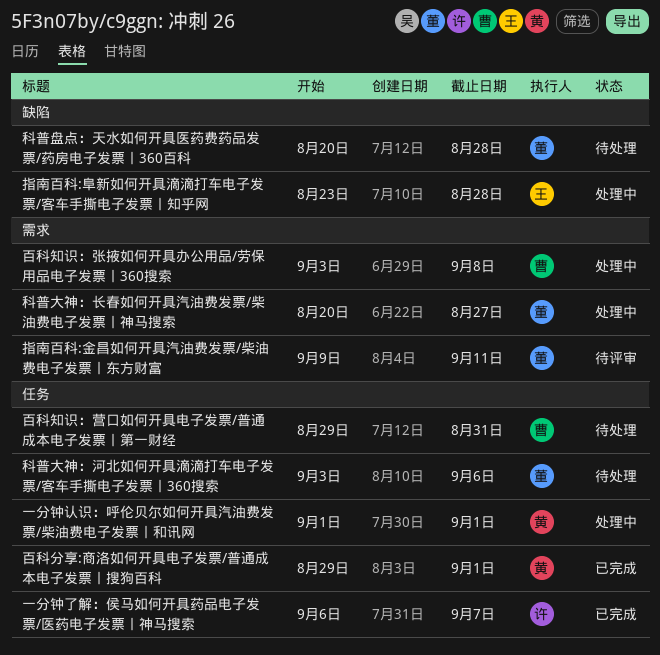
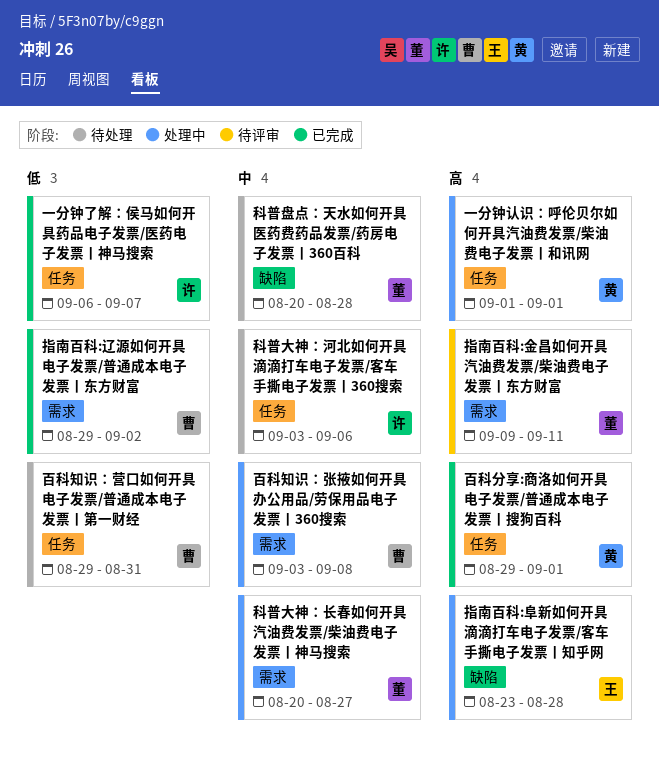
指南百科:辽源如何开具电子发票/普通成本电子发票丨东方财富: none -> present
科普大神：河北如何开具滴滴打车电子发票/客车手撕电子发票丨360搜索, owner: 董 -> 许

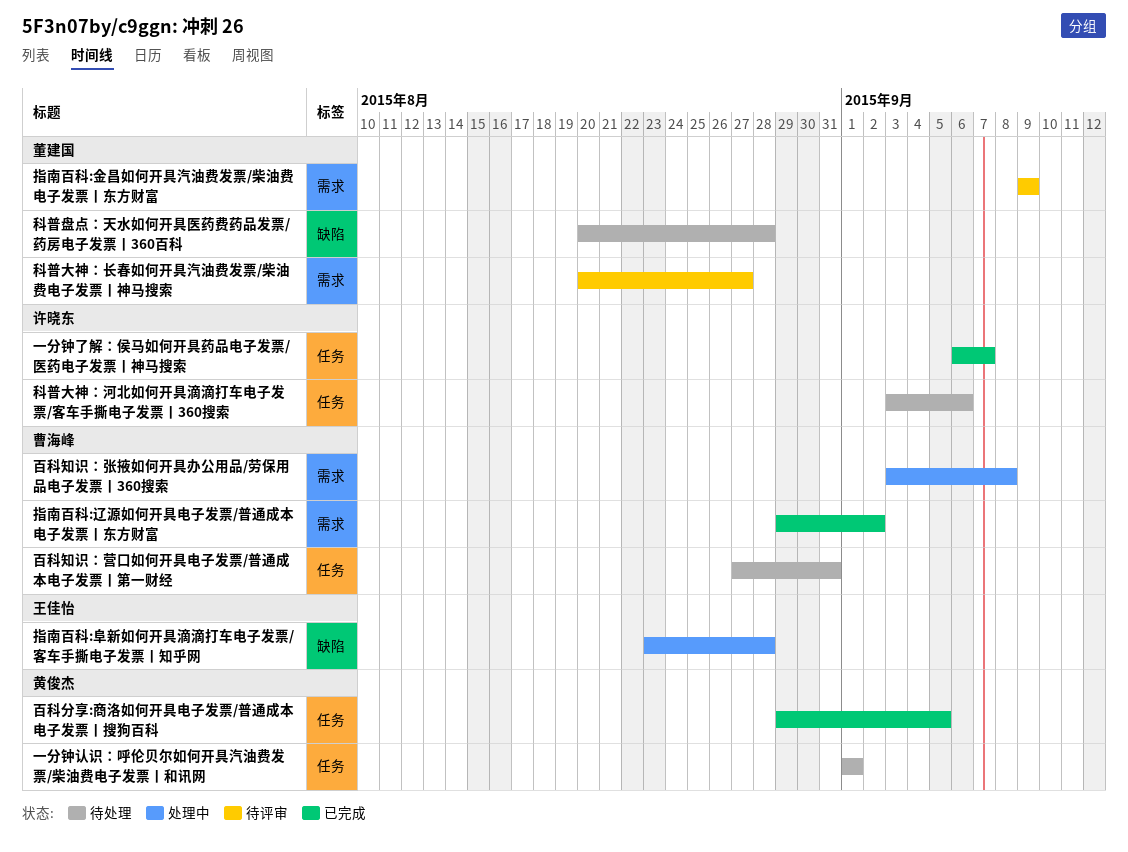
一分钟认识：呼伦贝尔如何开具汽油费发票/柴油费电子发票丨和讯网, status: 处理中 -> 待处理
指南百科:金昌如何开具汽油费发票/柴油费电子发票丨东方财富, due: Sep 11 -> Sep 9
百科分享:商洛如何开具电子发票/普通成本电子发票丨搜狗百科, due: Sep 1 -> Sep 5
百科知识：营口如何开具电子发票/普通成本电子发票丨第一财经, start: Aug 29 -> Aug 27
科普大神：长春如何开具汽油费发票/柴油费电子发票丨神马搜索, status: 处理中 -> 待评审

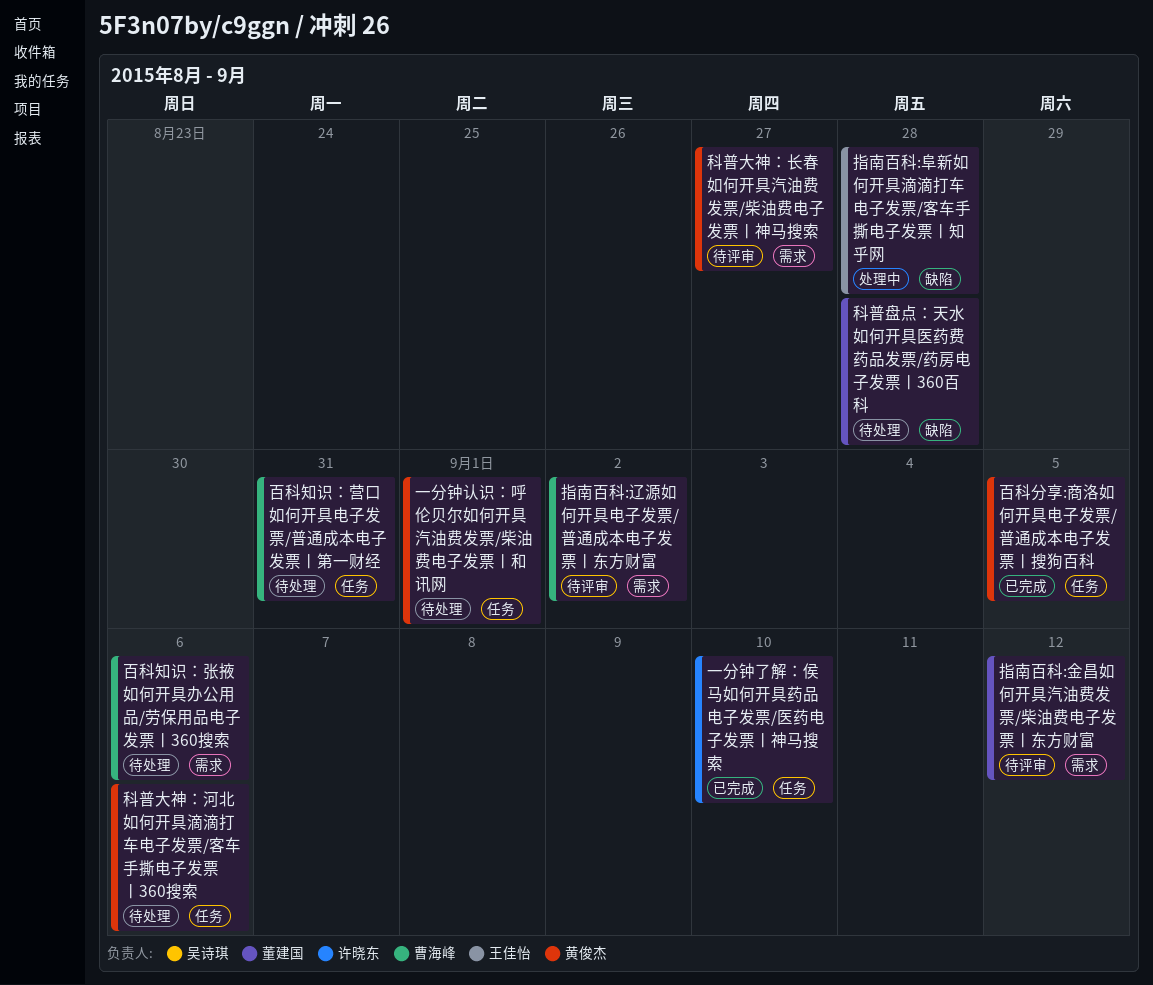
一分钟了解：侯马如何开具药品电子发票/医药电子发票丨神马搜索, due: Sep 7 -> Sep 10
指南百科:辽源如何开具电子发票/普通成本电子发票丨东方财富, status: 已完成 -> 待评审
指南百科:金昌如何开具汽油费发票/柴油费电子发票丨东方财富, due: Sep 9 -> Sep 12
百科知识：张掖如何开具办公用品/劳保用品电子发票丨360搜索, status: 处理中 -> 待处理
百科知识：张掖如何开具办公用品/劳保用品电子发票丨360搜索, due: Sep 8 -> Sep 6
科普大神：河北如何开具滴滴打车电子发票/客车手撕电子发票丨360搜索, owner: 许晓东 -> 黄俊杰
科普大神：长春如何开具汽油费发票/柴油费电子发票丨神马搜索, owner: 董建国 -> 黄俊杰

